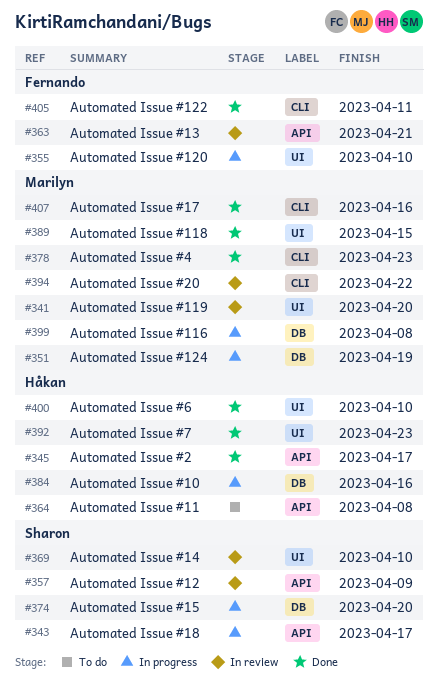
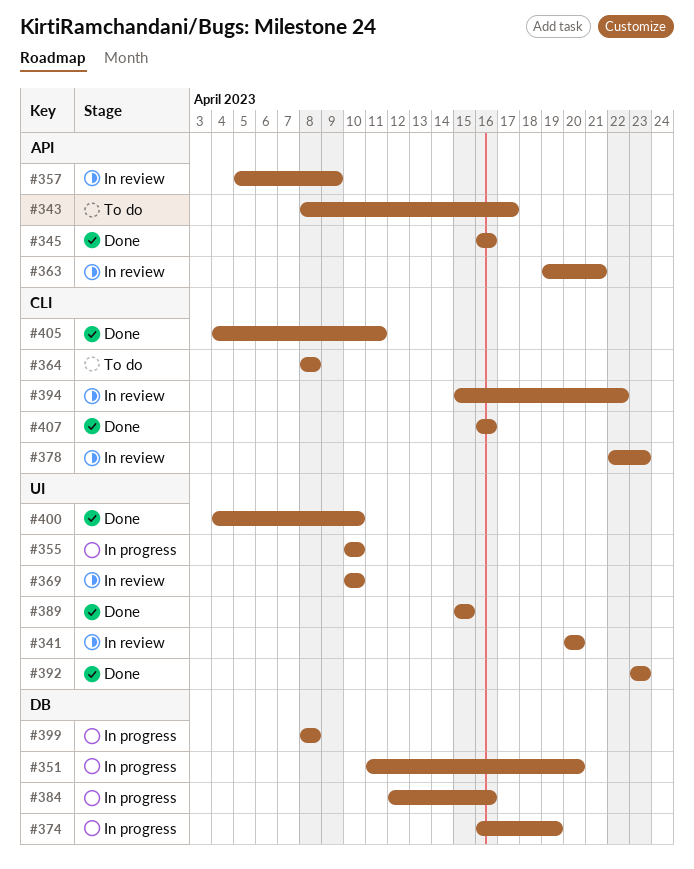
#343, status: In progress -> To do
#345, due: Apr 17 -> Apr 16
#351, due: Apr 19 -> Apr 20
#364, label: API -> CLI
#374, due: Apr 20 -> Apr 19
#378, status: Done -> In review

